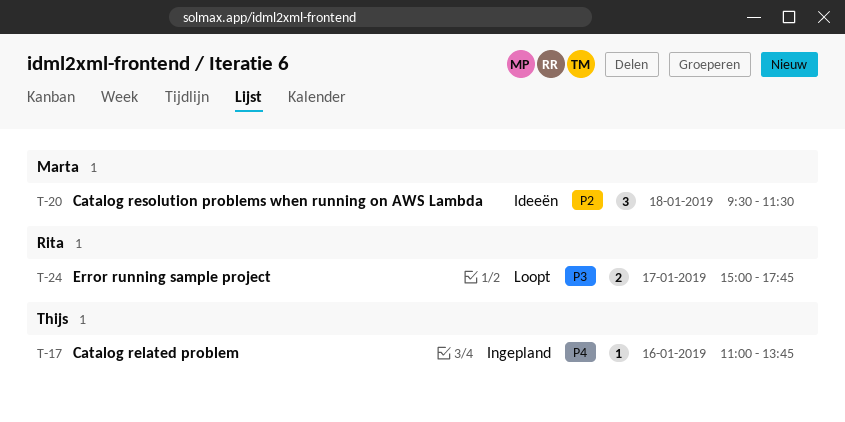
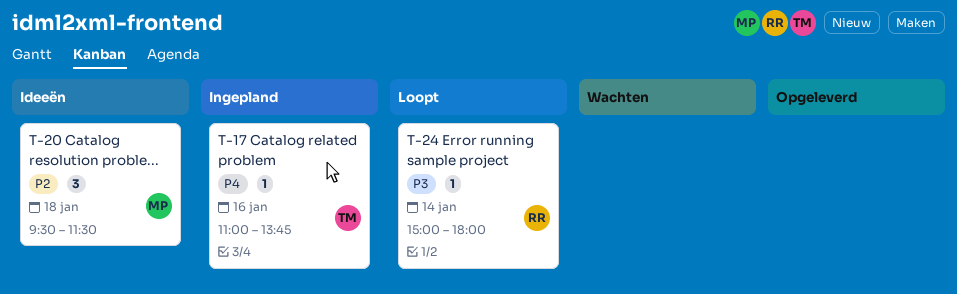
T-24, estimate: 2 -> 1
T-24, day: Jan 17 -> Jan 14
T-24, ends: 17:45 -> 18:00

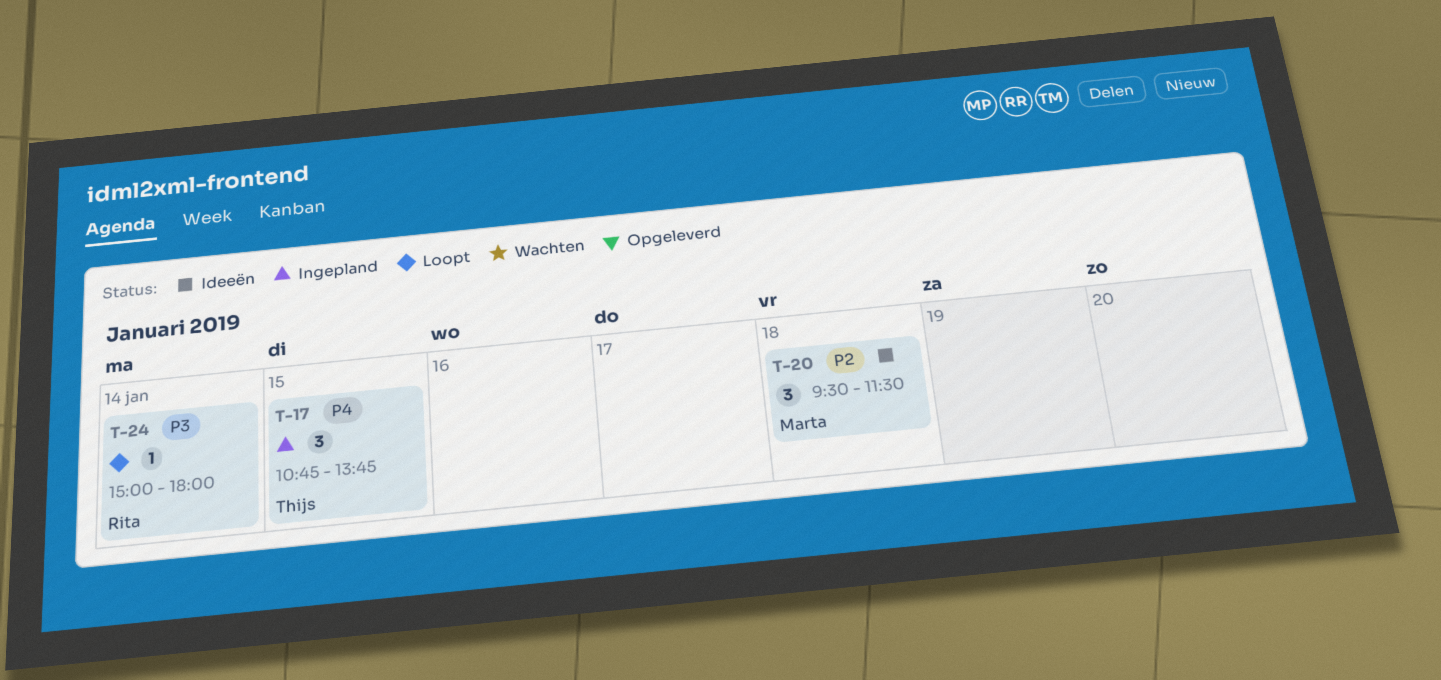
T-17, estimate: 1 -> 3
T-17, day: Jan 16 -> Jan 15
T-17, begins: 11:00 -> 10:45

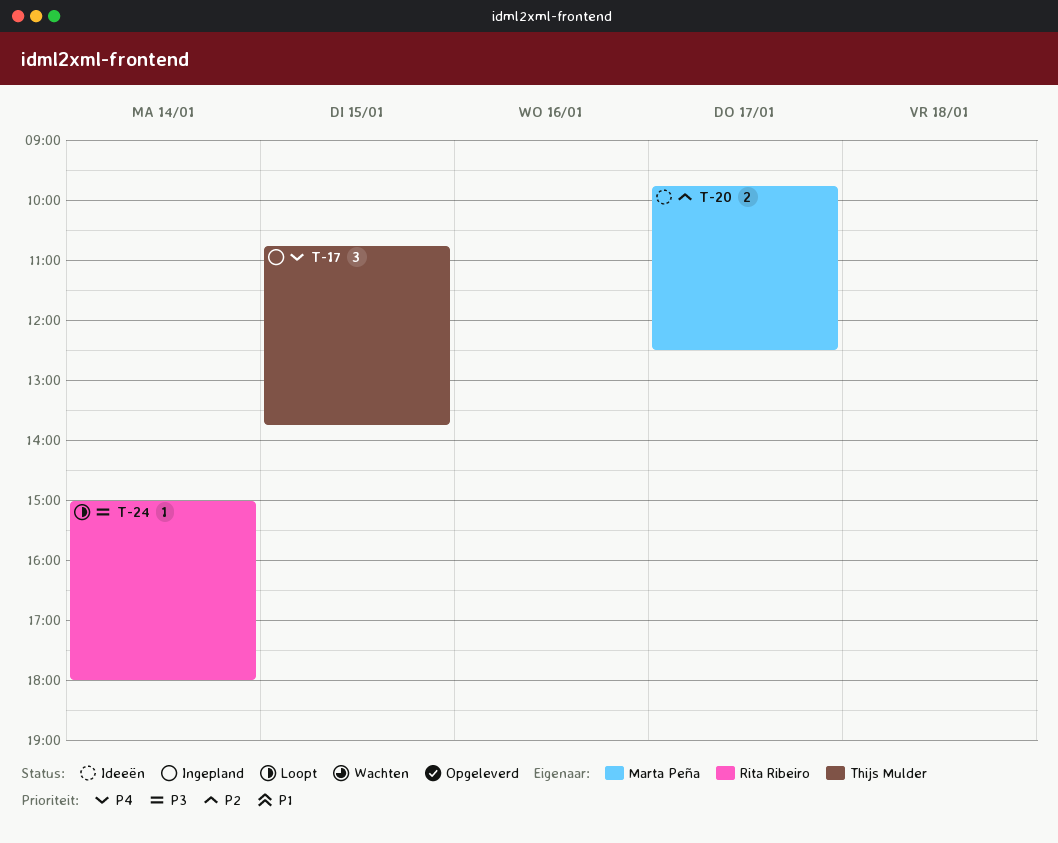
T-20, estimate: 3 -> 2
T-20, day: Jan 18 -> Jan 17
T-20, begins: 09:30 -> 09:45
T-20, ends: 11:30 -> 12:30

